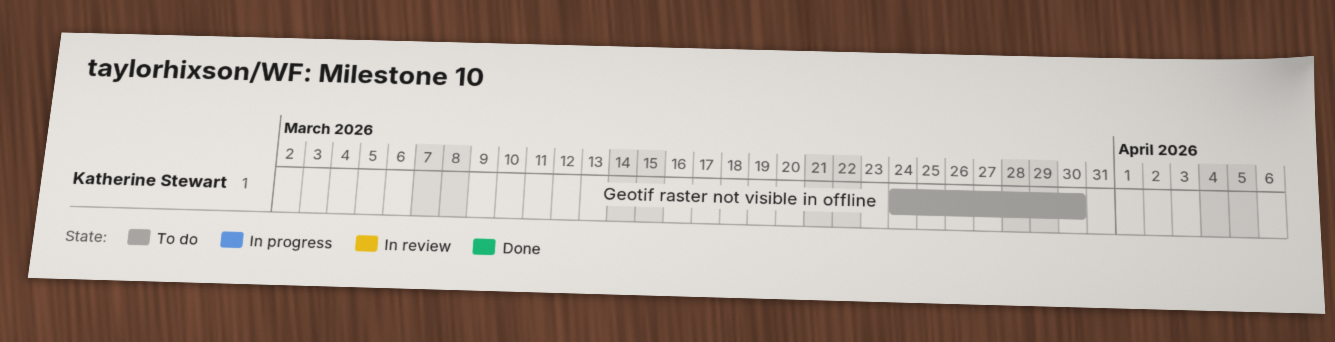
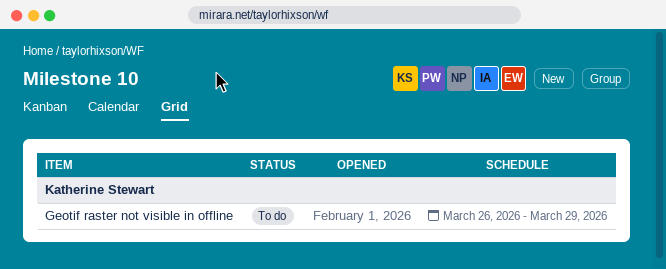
Geotif raster not visible in offline, start: Mar 24 -> Mar 26
Geotif raster not visible in offline, due: Mar 30 -> Mar 29

